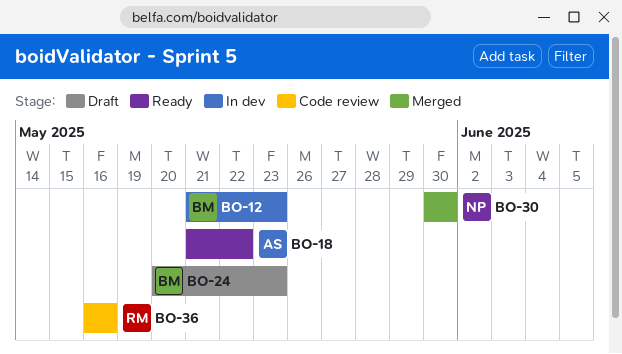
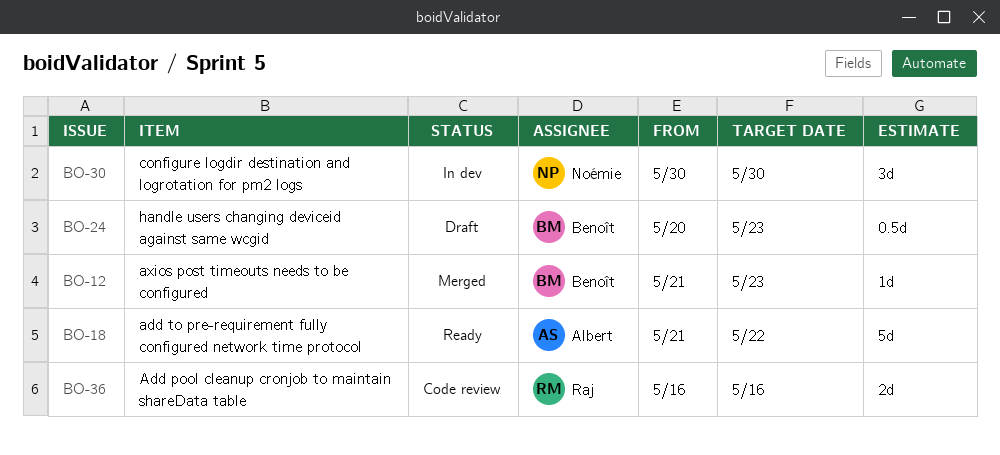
BO-12, status: In dev -> Merged
BO-30, status: Merged -> In dev

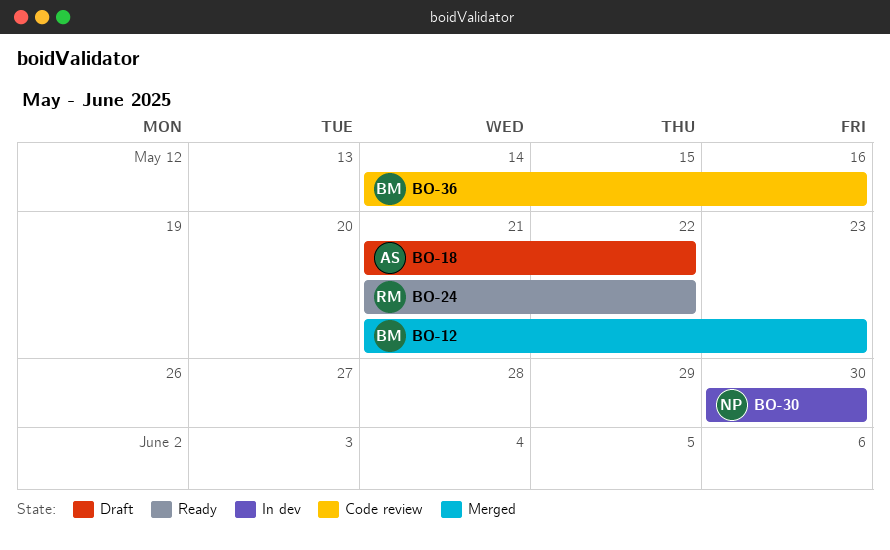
BO-18, status: Ready -> Draft
BO-24, status: Draft -> Ready
BO-24, owner: Benoît -> Raj
BO-24, start: May 20 -> May 21
BO-24, due: May 23 -> May 22
BO-36, owner: Raj -> Benoît
BO-36, start: May 16 -> May 14

